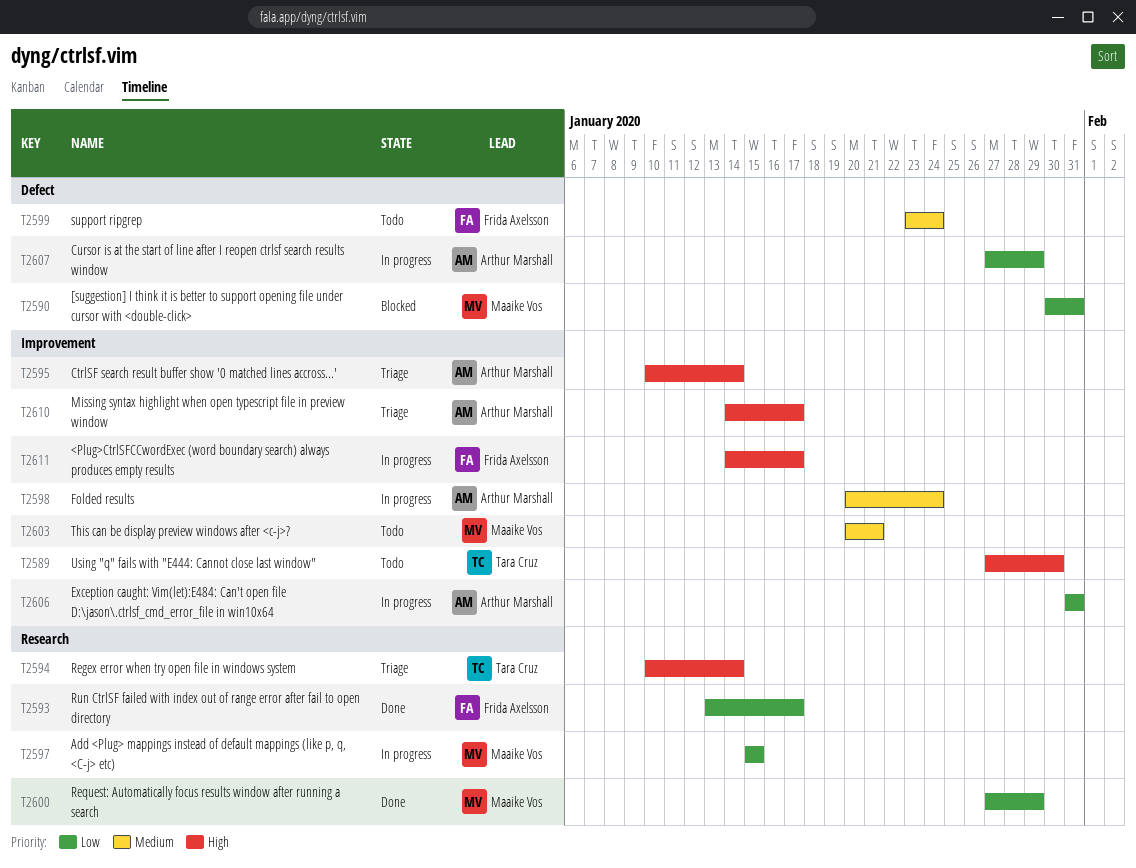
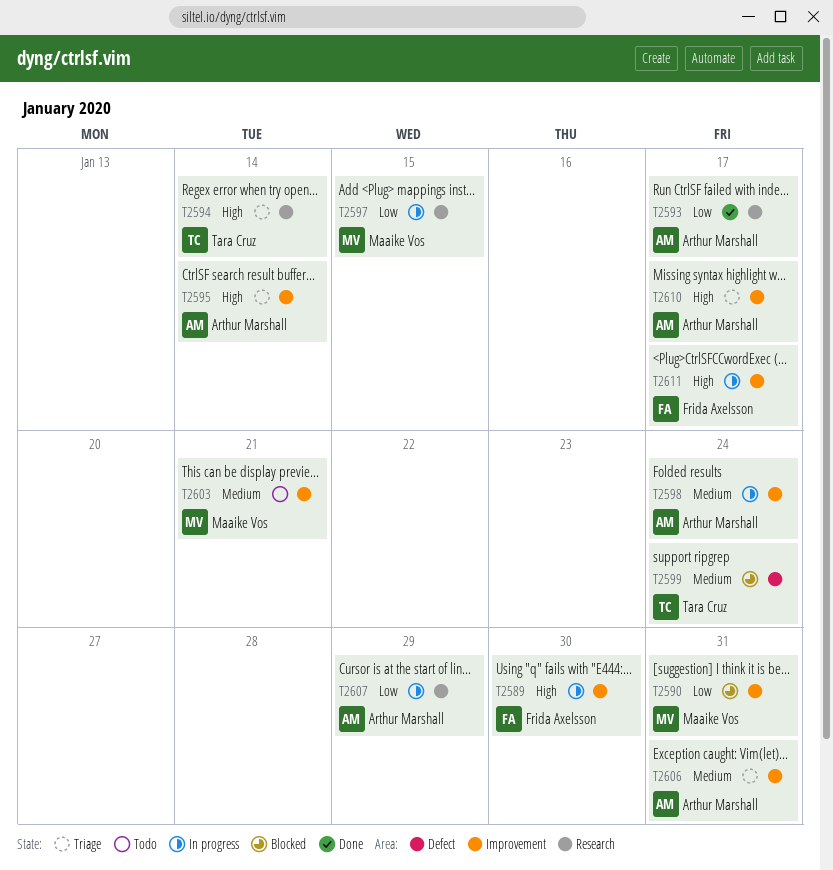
T2589, status: Todo -> In progress
T2589, owner: Tara Cruz -> Frida Axelsson
T2590, label: Defect -> Improvement
T2593, owner: Frida Axelsson -> Arthur Marshall
T2599, status: Todo -> Blocked
T2599, owner: Frida Axelsson -> Tara Cruz
T2600: present -> none
T2606, status: In progress -> Triage
T2606, priority: Low -> Medium
T2607, label: Defect -> Research

